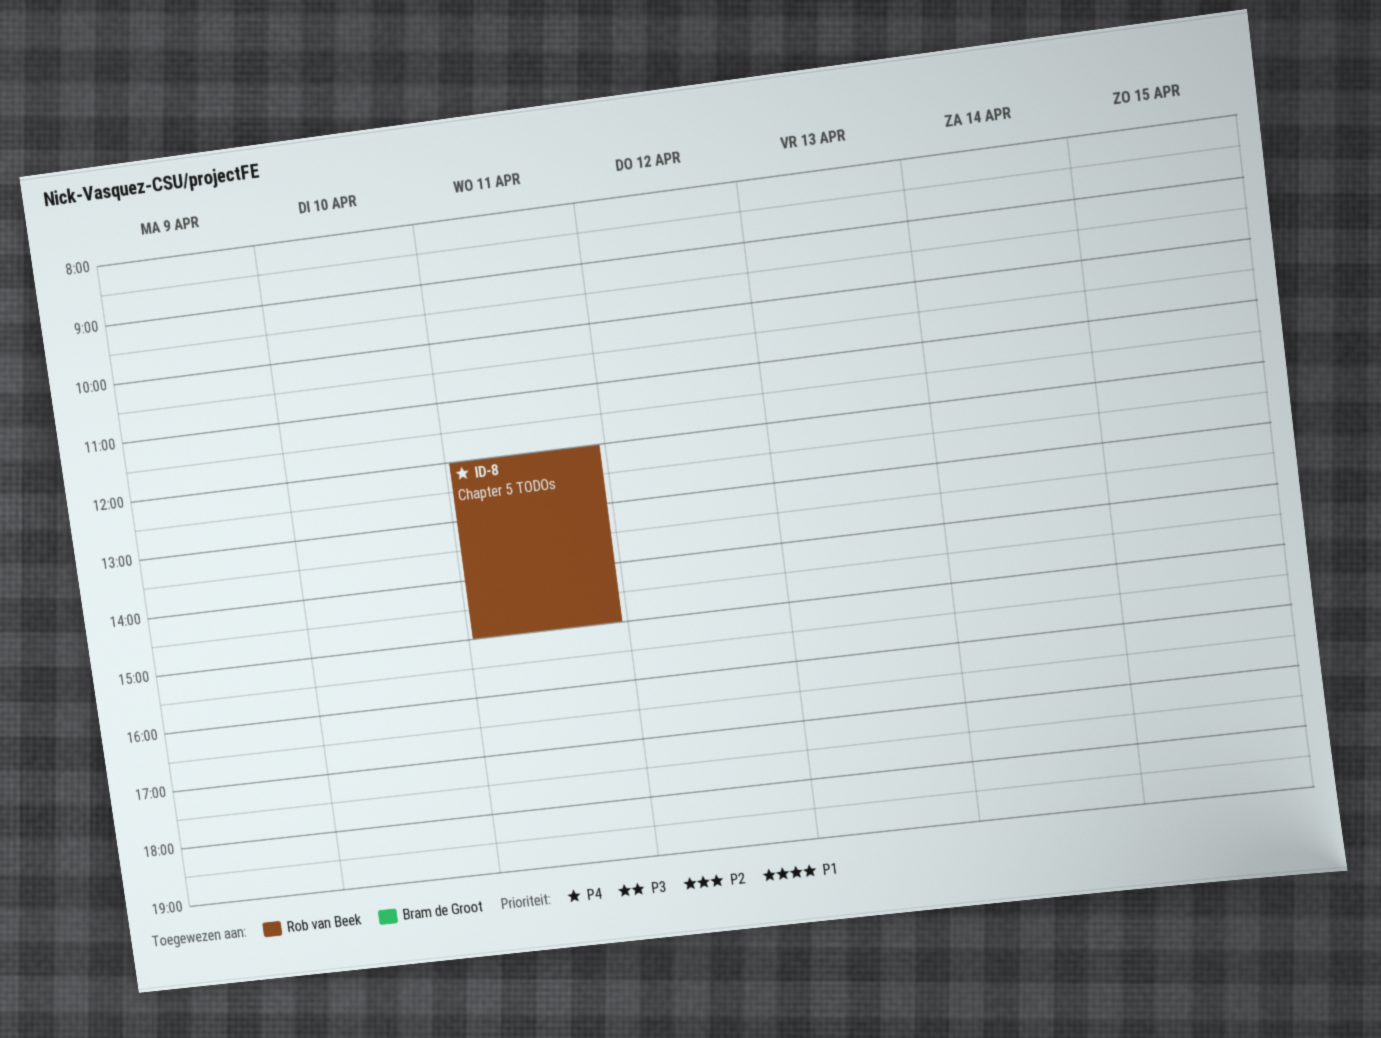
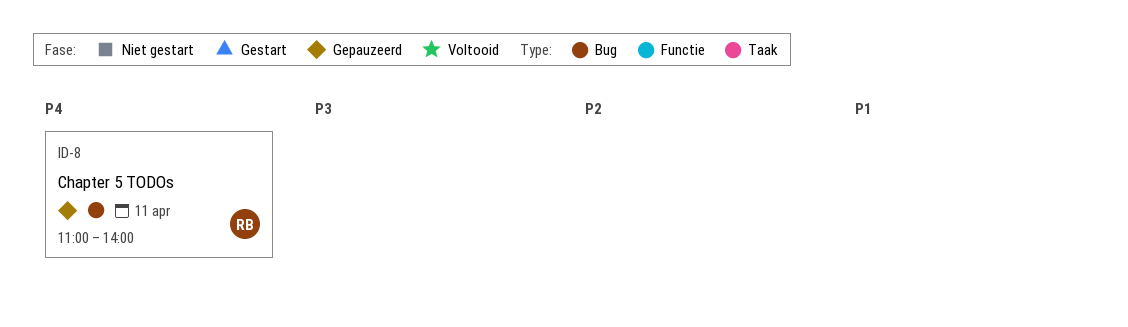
ID-8, begins: 12:00 -> 11:00
ID-8, ends: 15:00 -> 14:00

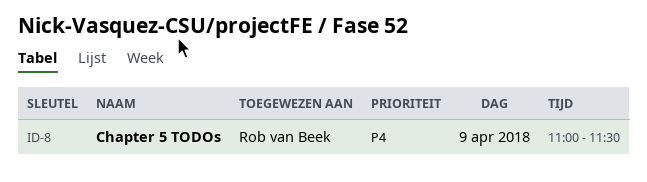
ID-8, day: Apr 11 -> Apr 9
ID-8, ends: 14:00 -> 11:30

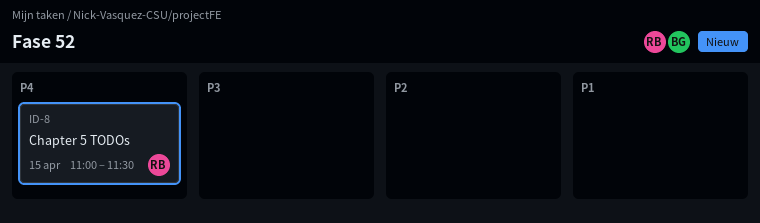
ID-8, day: Apr 9 -> Apr 15

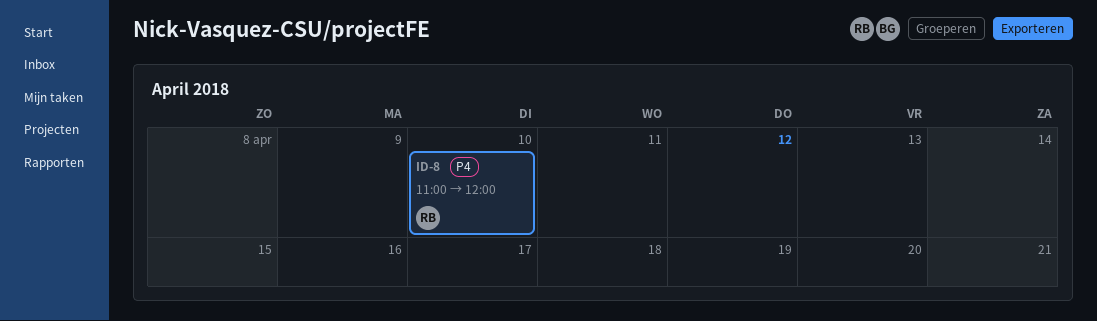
ID-8, day: Apr 15 -> Apr 10
ID-8, ends: 11:30 -> 12:00

